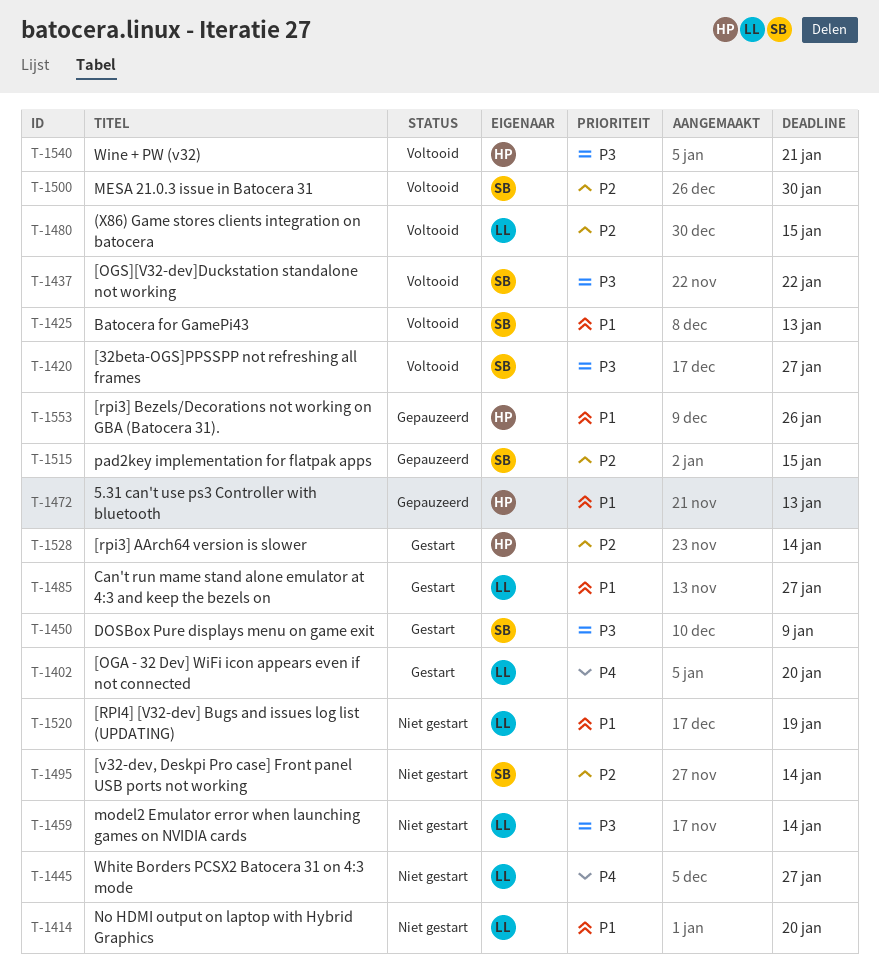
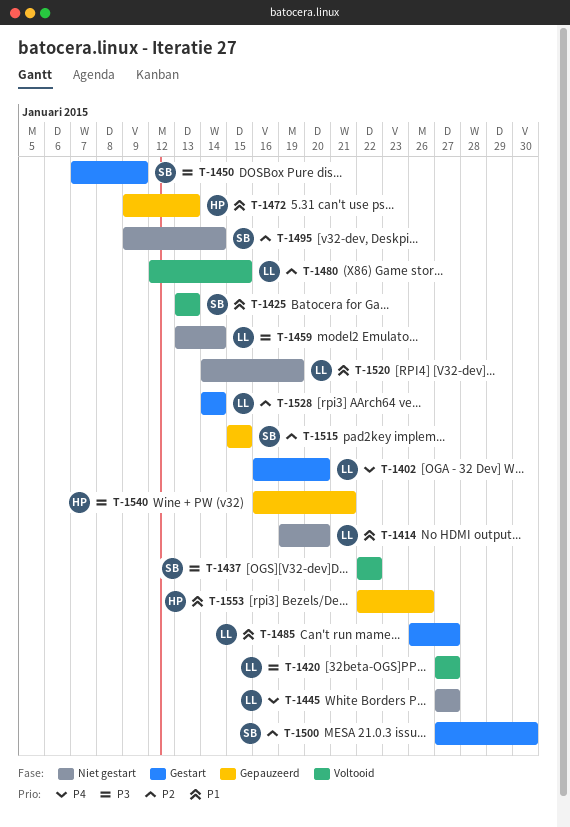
T-1420, owner: SB -> LL
T-1500, status: Voltooid -> Gestart
T-1528, owner: HP -> LL
T-1540, status: Voltooid -> Gepauzeerd

